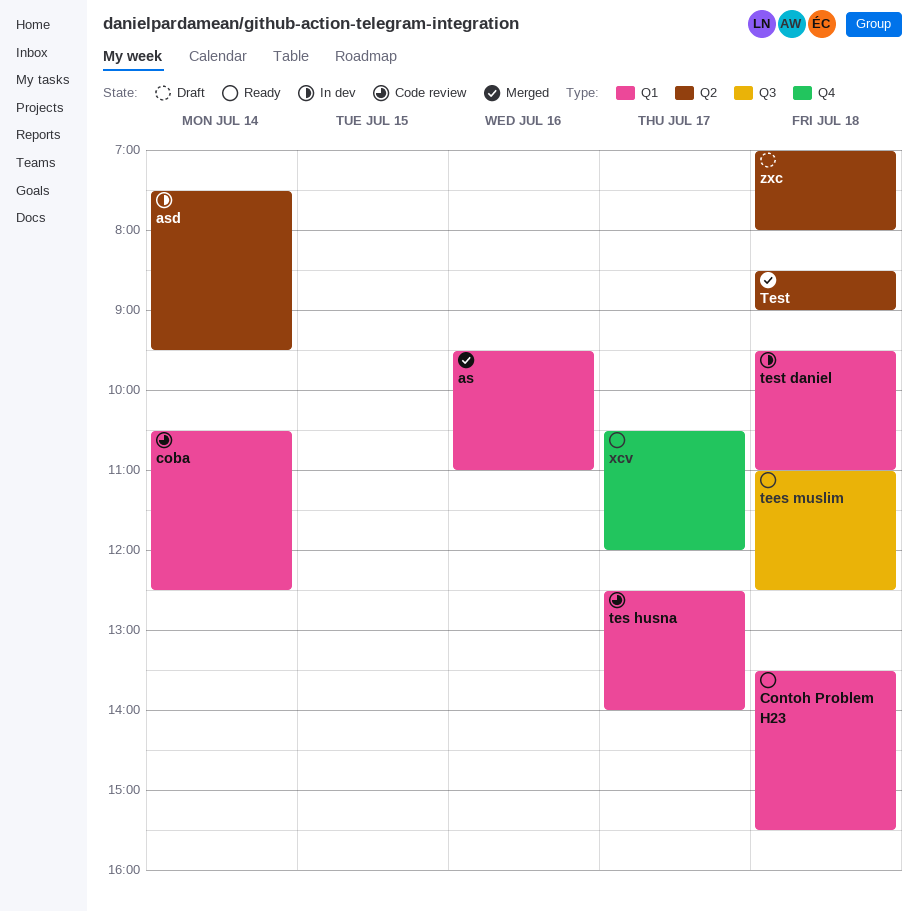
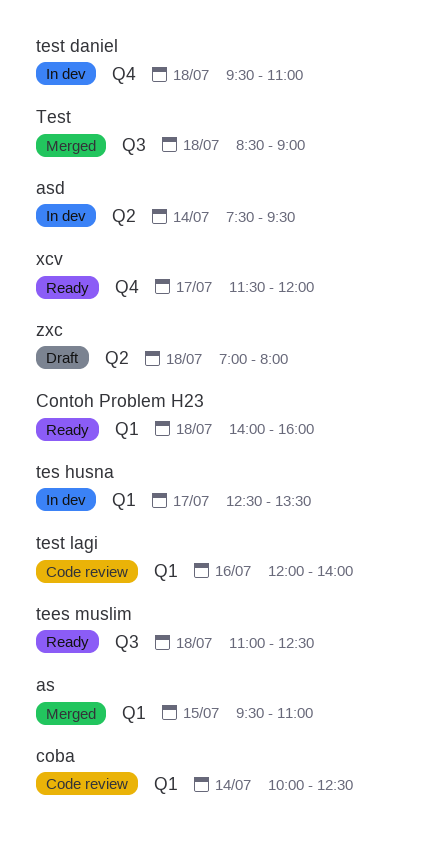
as, day: Jul 16 -> Jul 15
coba, begins: 10:30 -> 10:00
Contoh Problem H23, begins: 13:30 -> 14:00
Contoh Problem H23, ends: 15:30 -> 16:00
tes husna, status: Code review -> In dev
tes husna, ends: 14:00 -> 13:30
Test, label: Q2 -> Q3
test daniel, label: Q1 -> Q4
test lagi: none -> present
xcv, begins: 10:30 -> 11:30

